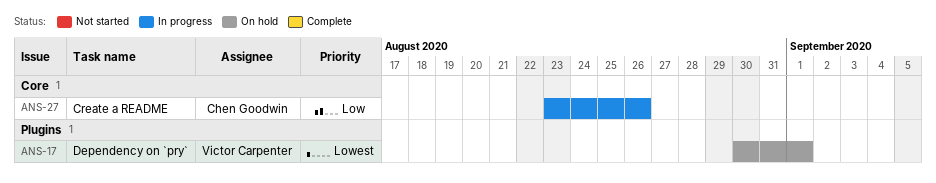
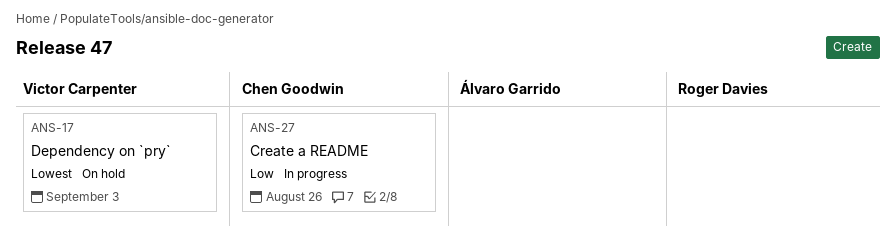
ANS-17, due: Sep 1 -> Sep 3

